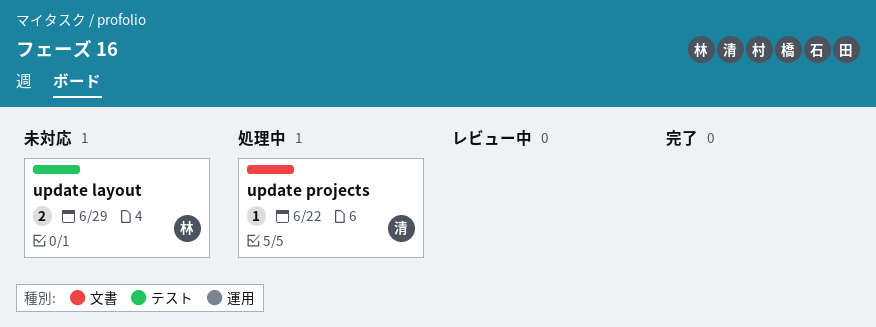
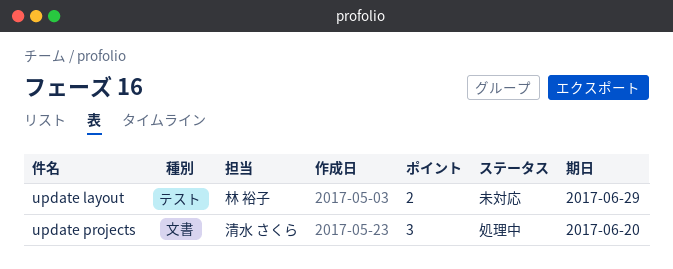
update projects, estimate: 1 -> 3
update projects, due: Jun 22 -> Jun 20

